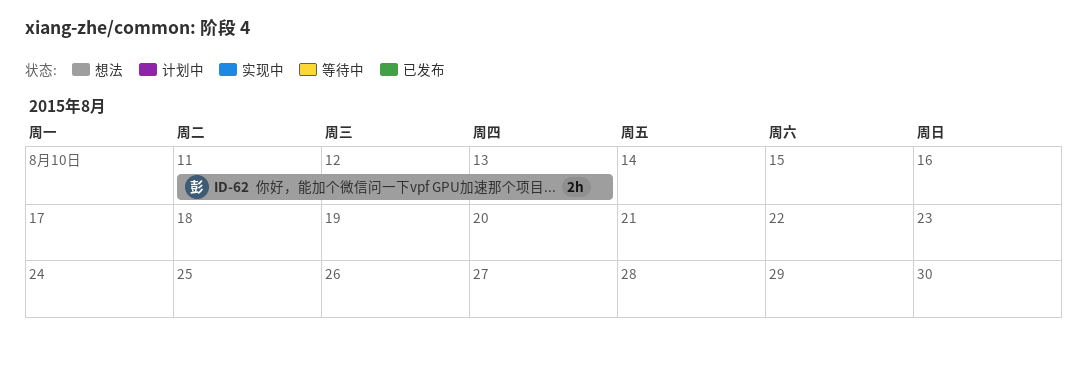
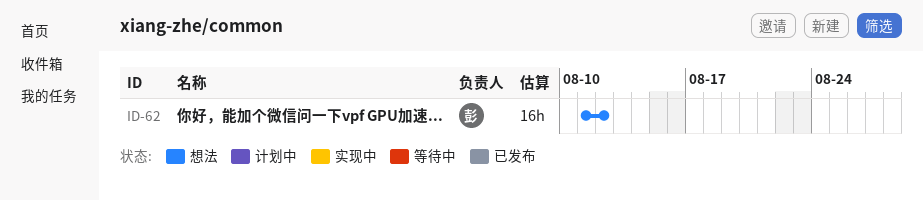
ID-62, estimate: 2h -> 16h
ID-62, due: Aug 13 -> Aug 12

